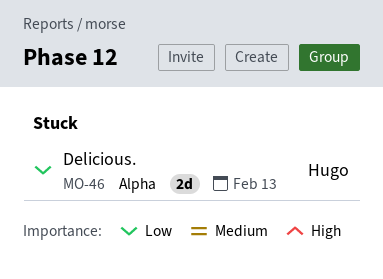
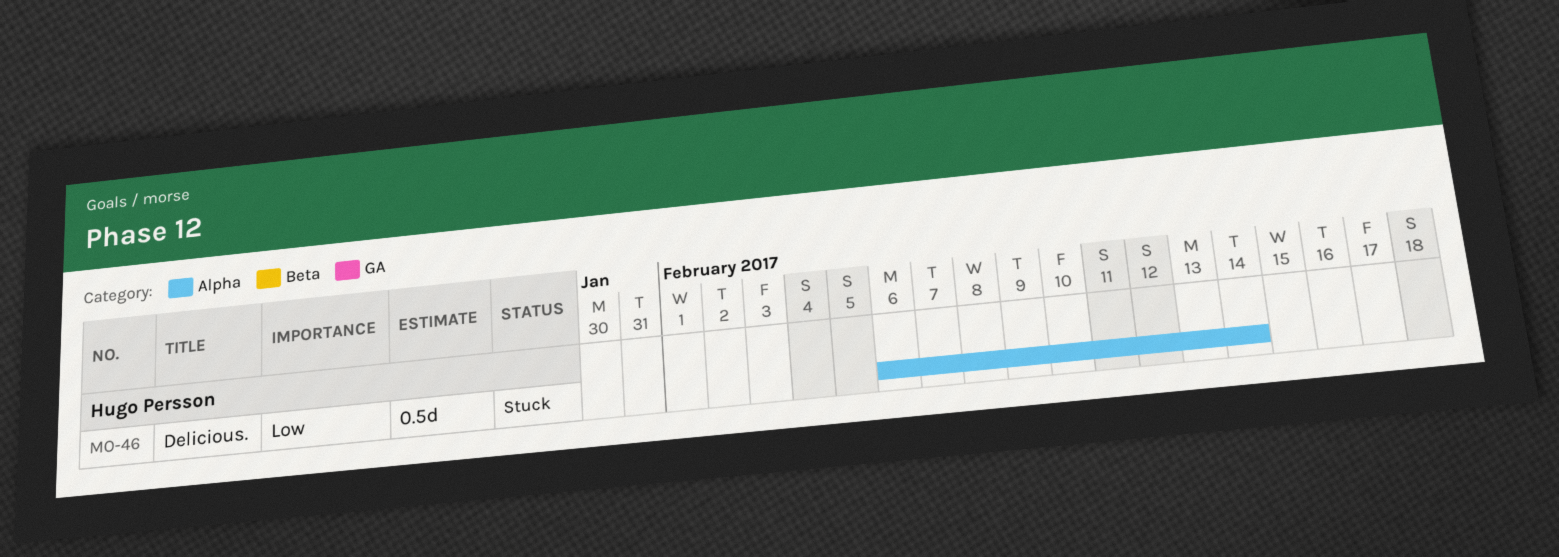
MO-46, estimate: 2d -> 0.5d
MO-46, due: Feb 13 -> Feb 14

